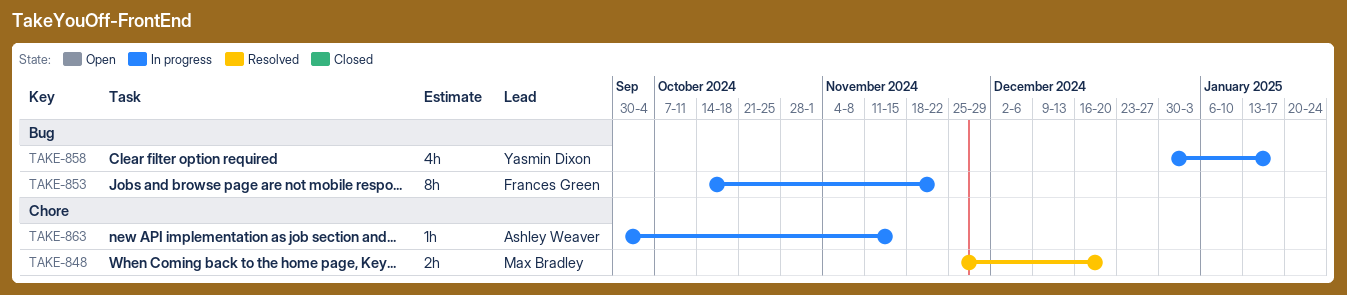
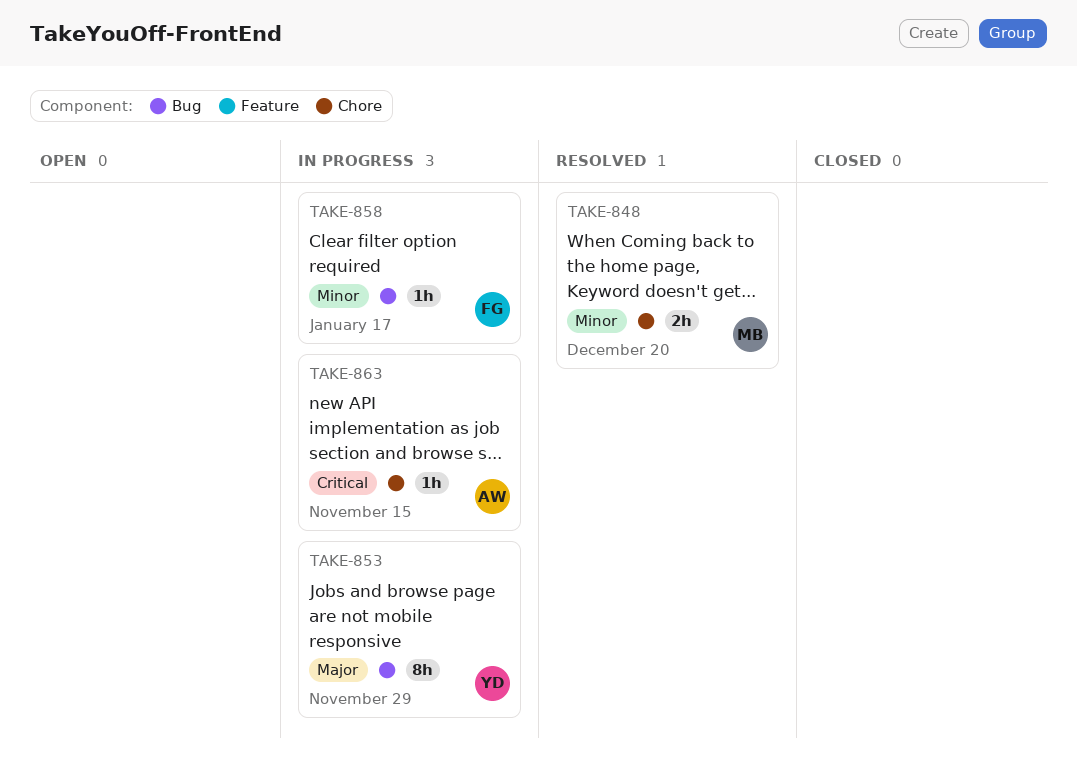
TAKE-853, owner: Frances Green -> Yasmin Dixon
TAKE-853, due: Nov 22 -> Nov 29
TAKE-858, owner: Yasmin Dixon -> Frances Green
TAKE-858, estimate: 4h -> 1h

